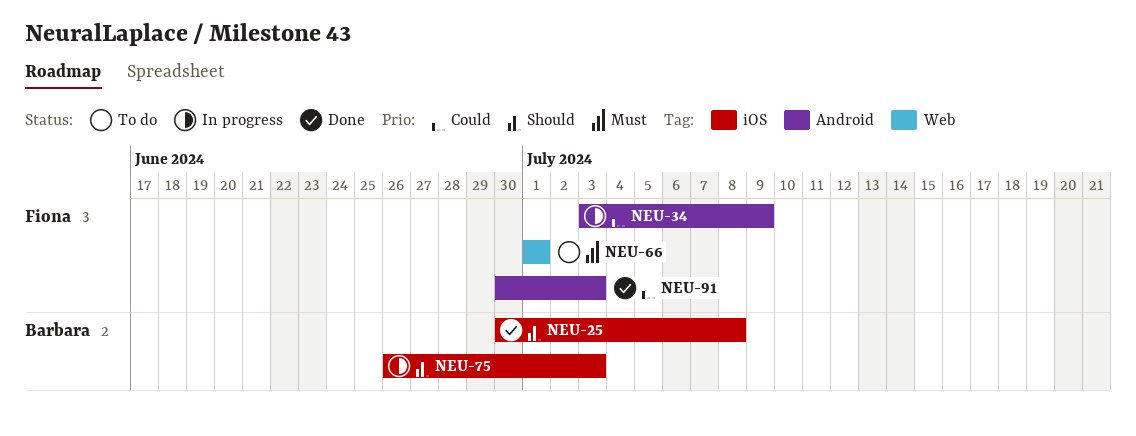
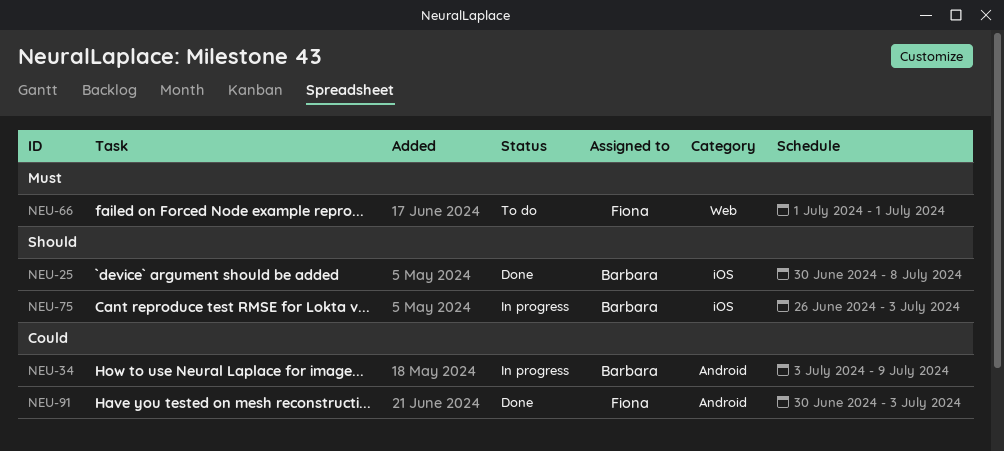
NEU-34, owner: Fiona -> Barbara

